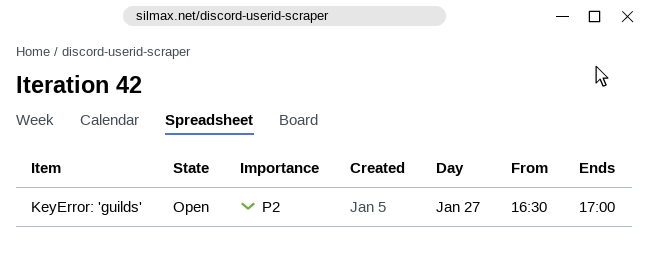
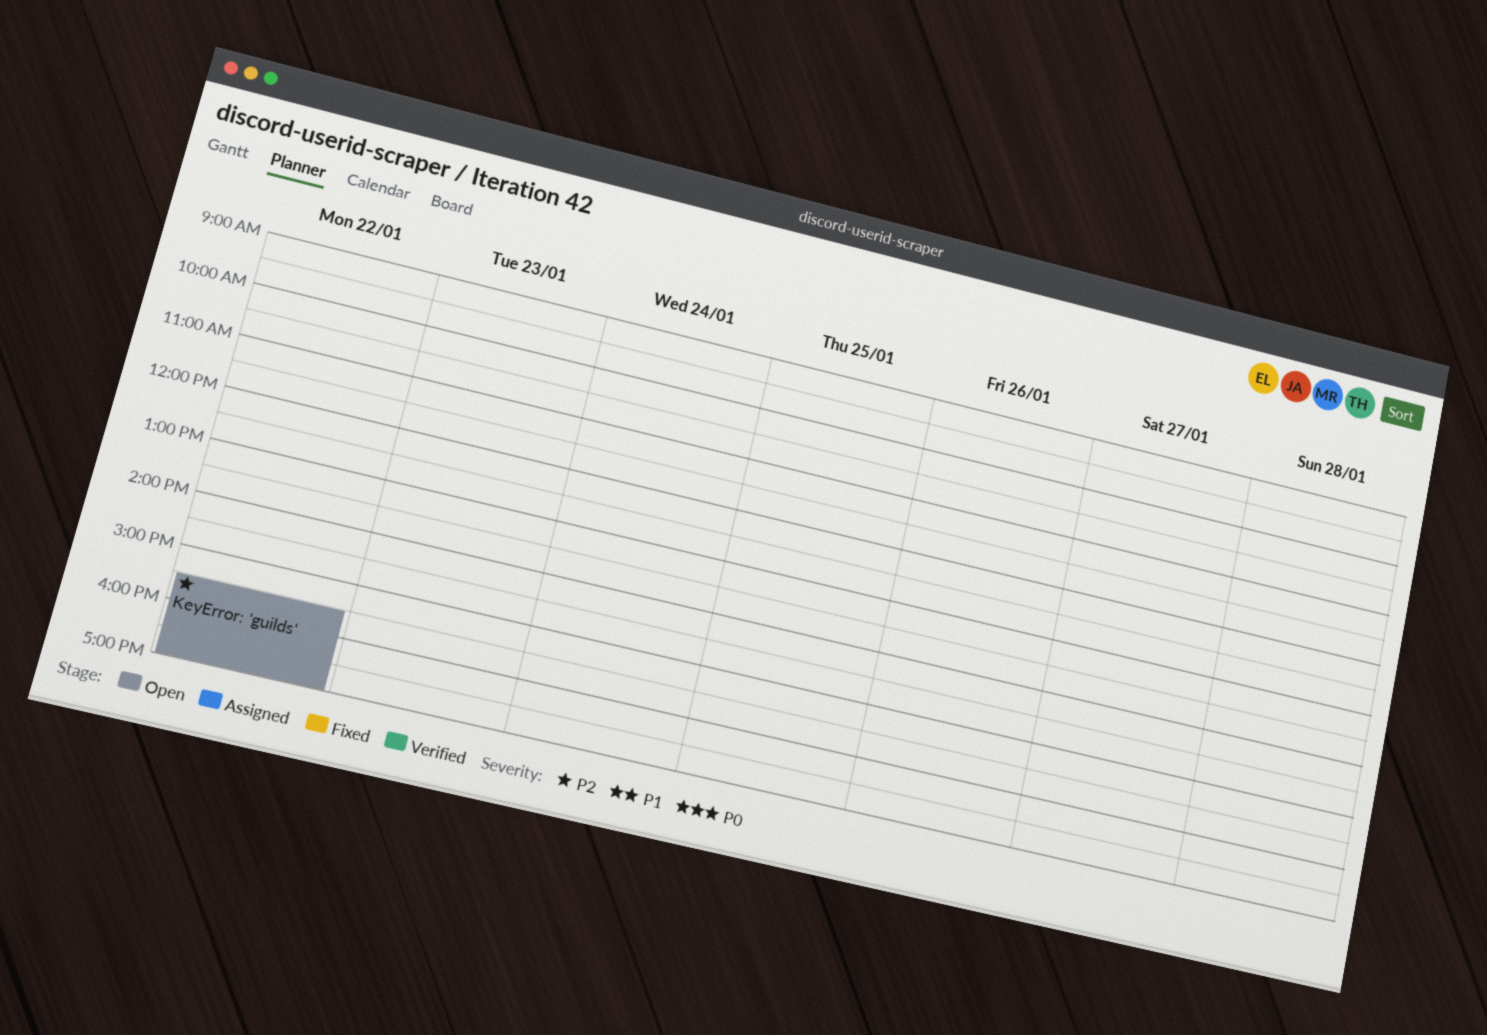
KeyError: 'guilds', day: Jan 27 -> Jan 22
KeyError: 'guilds', begins: 16:30 -> 15:30

